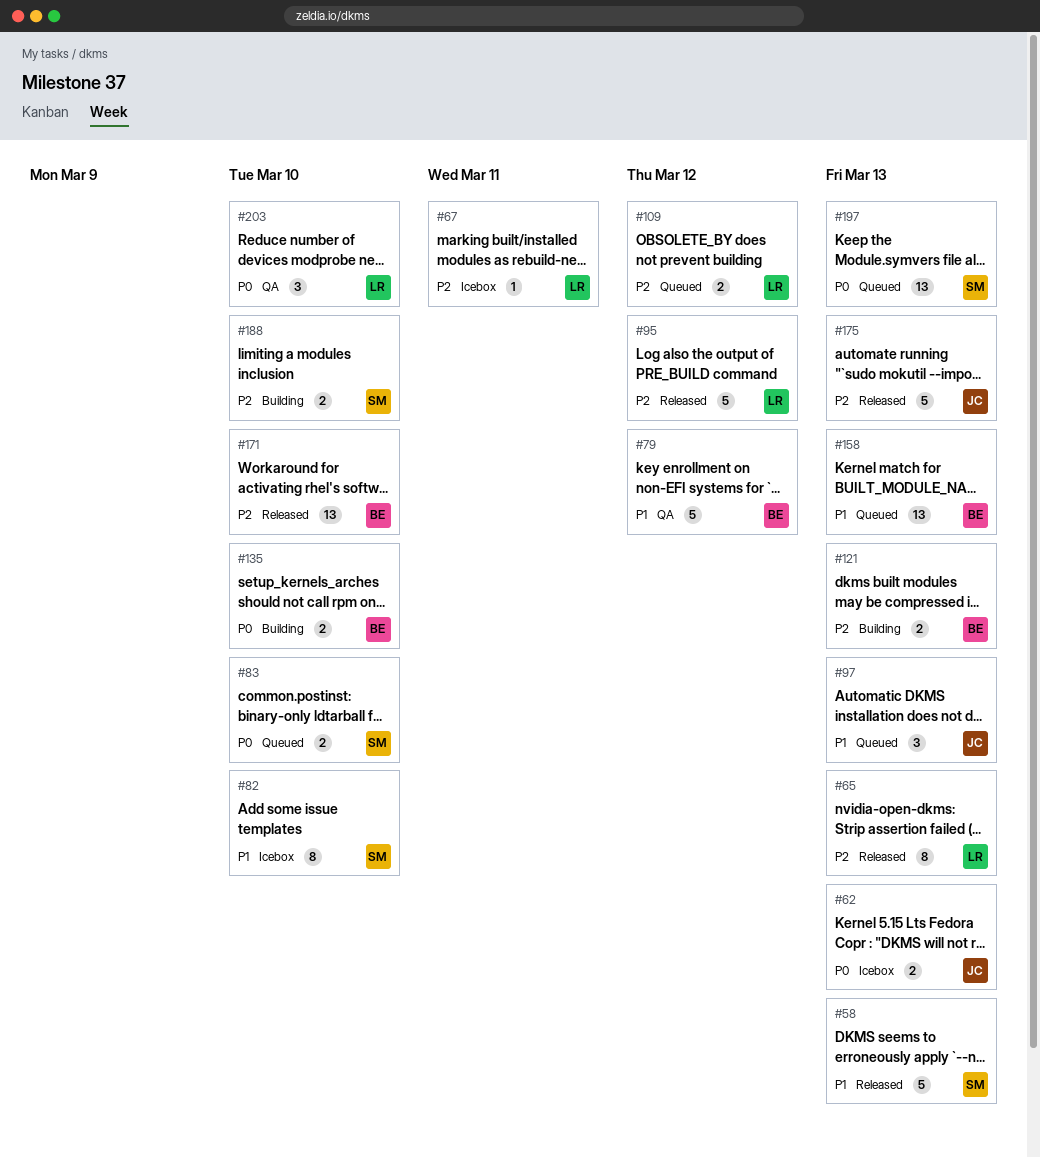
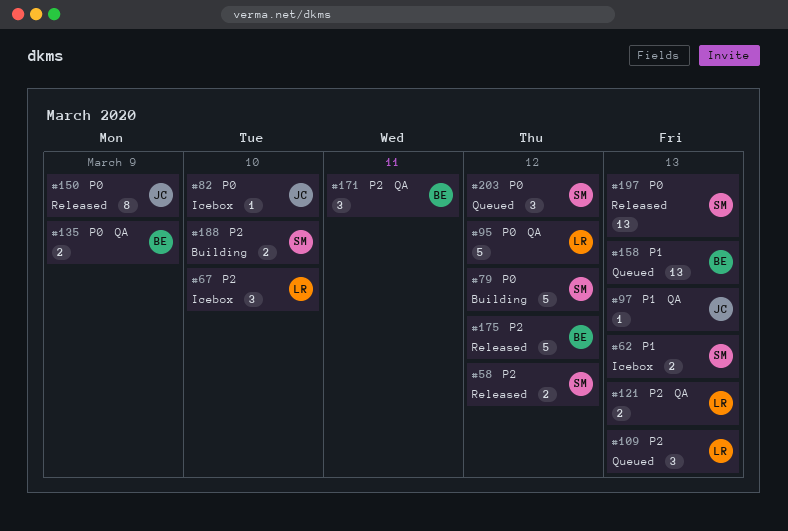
#58, priority: P1 -> P2
#58, estimate: 5 -> 2
#58, due: Mar 13 -> Mar 12
#62, owner: JC -> SM
#62, priority: P0 -> P1
#65: present -> none
#67, estimate: 1 -> 3
#67, due: Mar 11 -> Mar 10
#79, status: QA -> Building
#79, owner: BE -> SM
#79, priority: P1 -> P0
#82, owner: SM -> JC
#82, priority: P1 -> P0
#82, estimate: 8 -> 1
#83: present -> none
#95, status: Released -> QA
#95, priority: P2 -> P0
#97, status: Queued -> QA
#97, estimate: 3 -> 1
#109, estimate: 2 -> 3
#109, due: Mar 12 -> Mar 13
#121, status: Building -> QA
#121, owner: BE -> LR
#135, status: Building -> QA
#135, due: Mar 10 -> Mar 9
#150: none -> present
#171, status: Released -> QA
#171, estimate: 13 -> 3
#171, due: Mar 10 -> Mar 11
#175, owner: JC -> BE
#175, due: Mar 13 -> Mar 12
#197, status: Queued -> Released
#203, status: QA -> Queued
#203, owner: LR -> SM
#203, due: Mar 10 -> Mar 12

